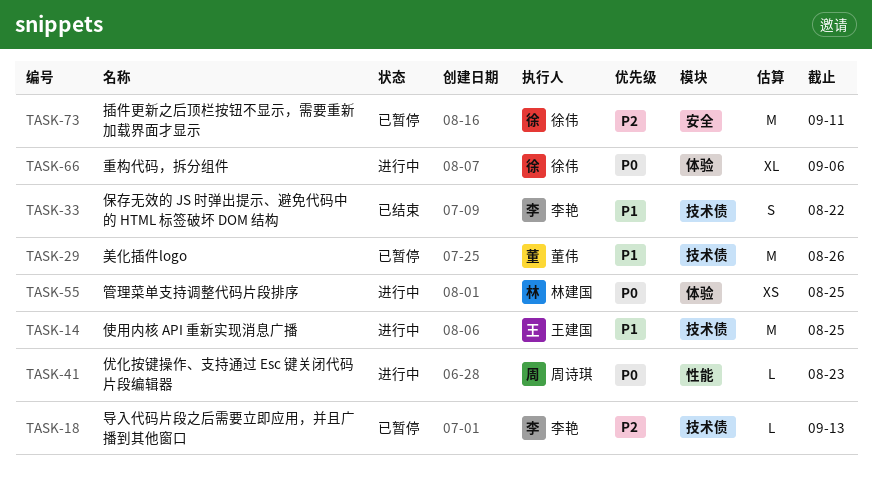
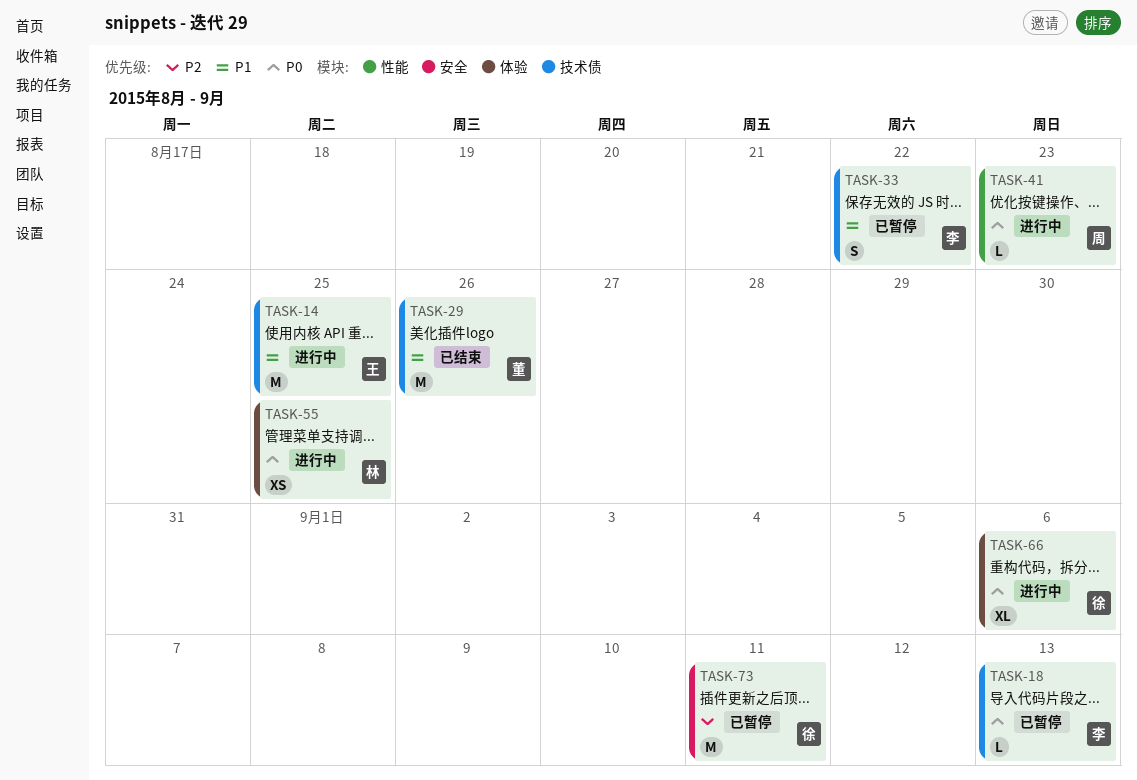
TASK-18, priority: P2 -> P0
TASK-29, status: 已暂停 -> 已结束
TASK-33, status: 已结束 -> 已暂停

